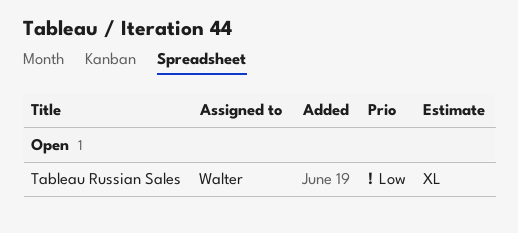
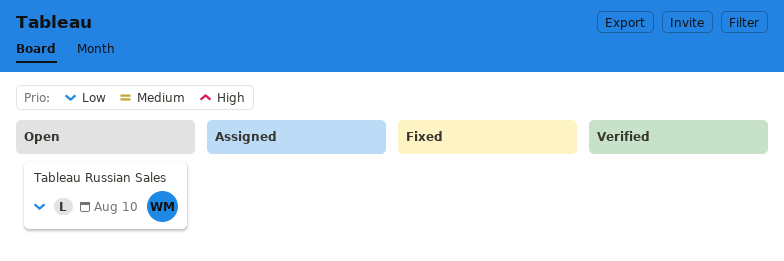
Tableau Russian Sales, estimate: XL -> L

